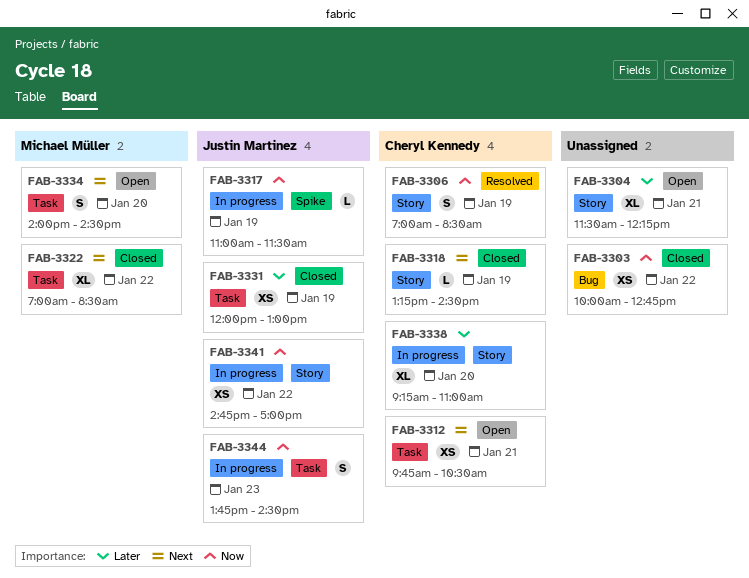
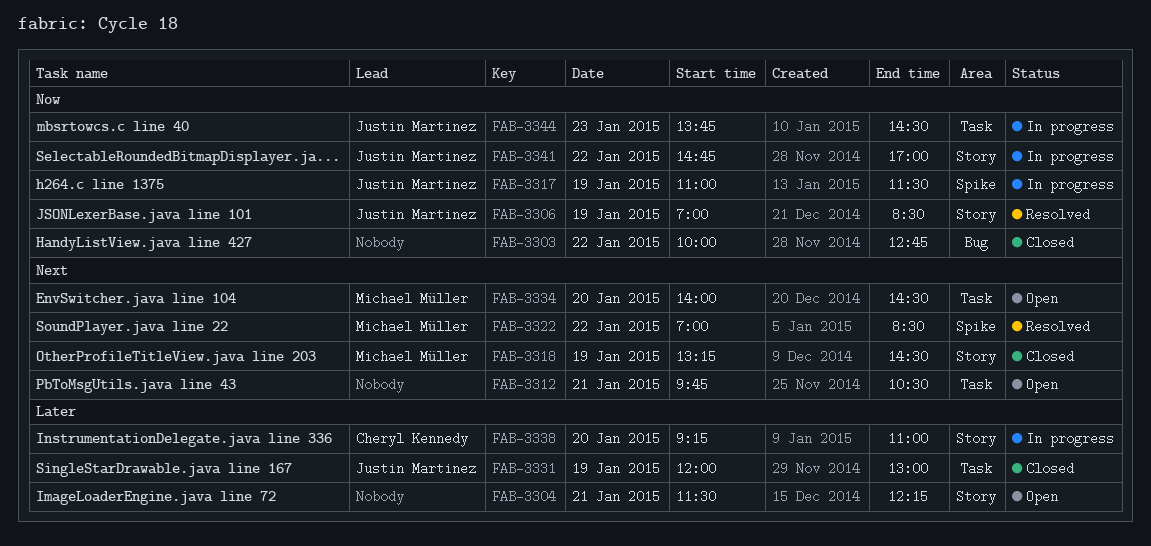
FAB-3306, owner: Cheryl Kennedy -> Justin Martinez
FAB-3312, owner: Cheryl Kennedy -> none
FAB-3318, owner: Cheryl Kennedy -> Michael Müller
FAB-3322, status: Closed -> Resolved
FAB-3322, label: Task -> Spike

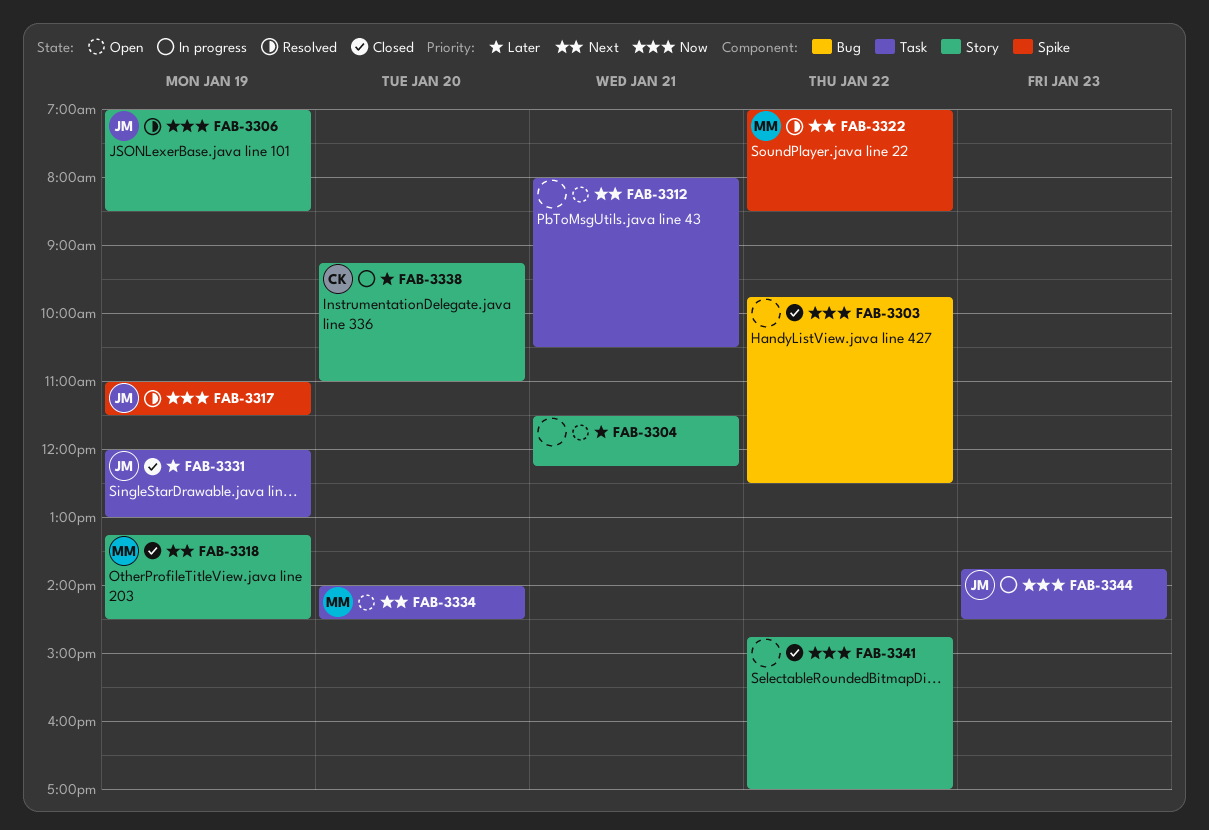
FAB-3303, begins: 10:00 -> 09:45
FAB-3303, ends: 12:45 -> 12:30
FAB-3312, begins: 09:45 -> 08:00
FAB-3317, status: In progress -> Resolved
FAB-3341, status: In progress -> Closed
FAB-3341, owner: Justin Martinez -> none

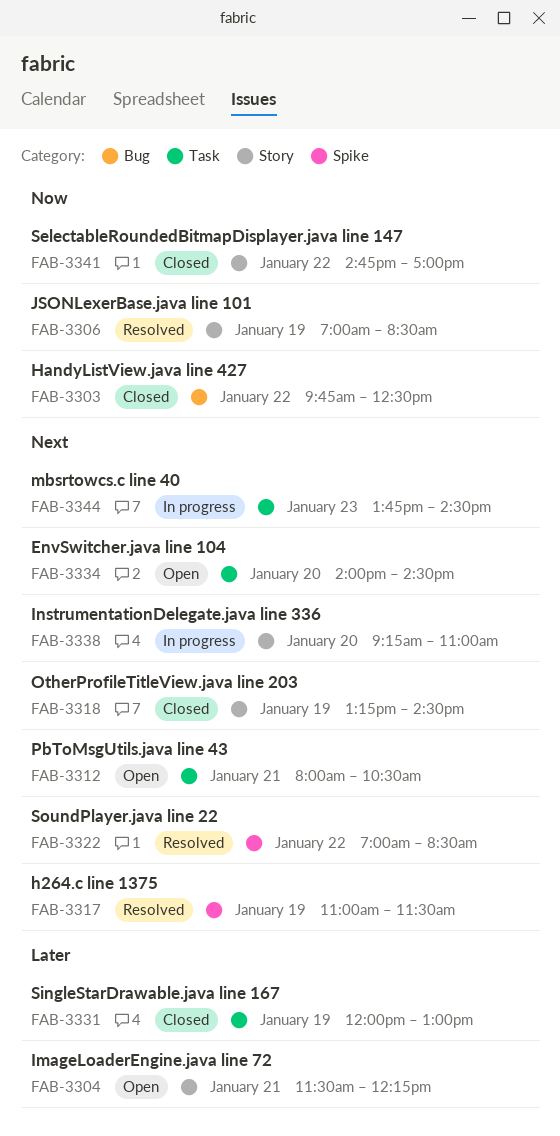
FAB-3317, priority: Now -> Next
FAB-3338, priority: Later -> Next
FAB-3344, priority: Now -> Next

